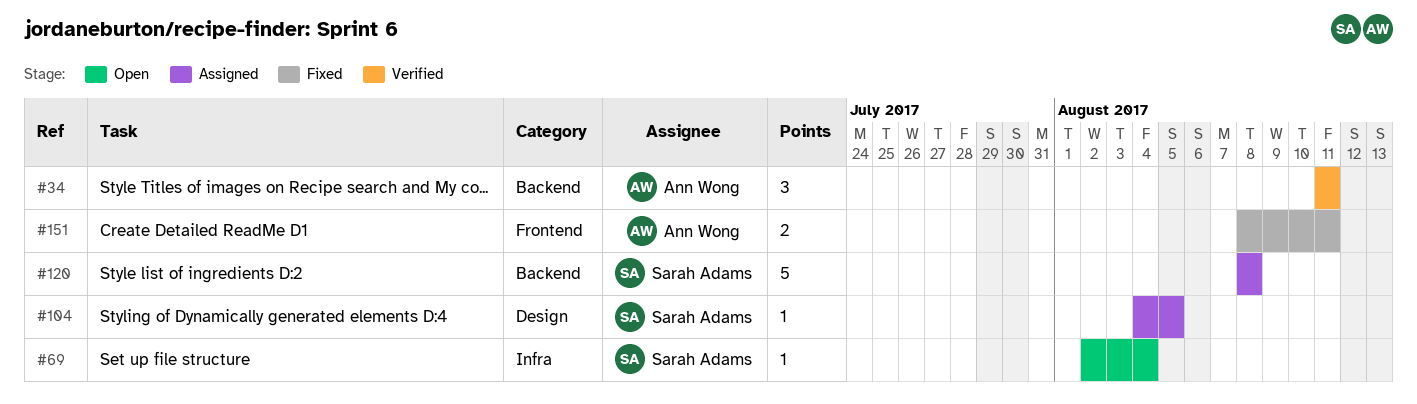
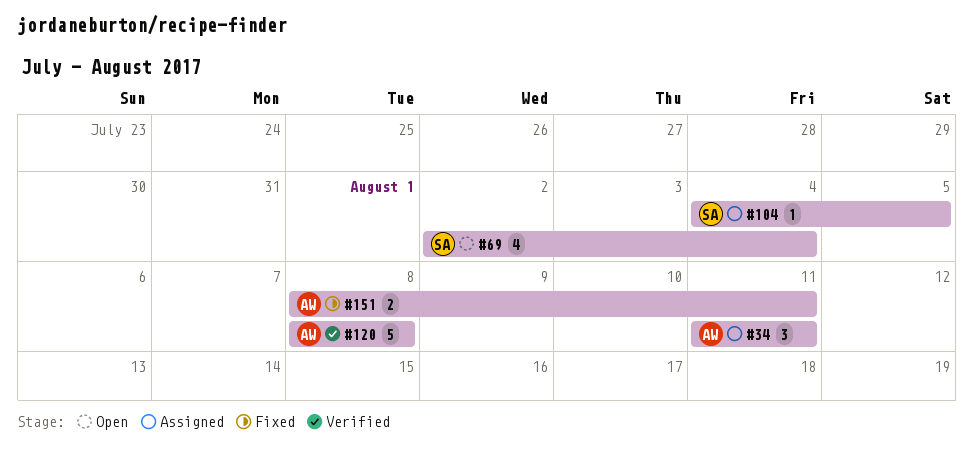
#34, status: Verified -> Assigned
#69, estimate: 1 -> 4
#120, status: Assigned -> Verified
#120, owner: Sarah Adams -> Ann Wong

